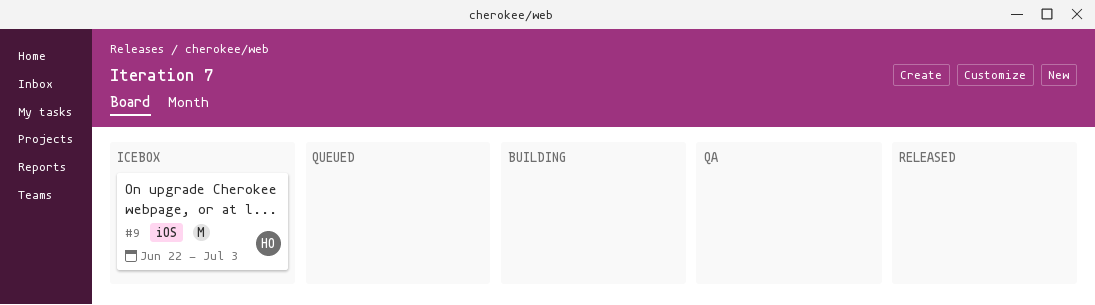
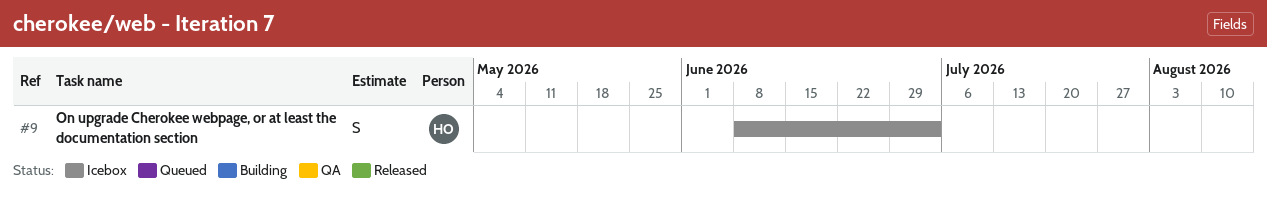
#9, estimate: M -> S
#9, start: Jun 22 -> Jun 8

